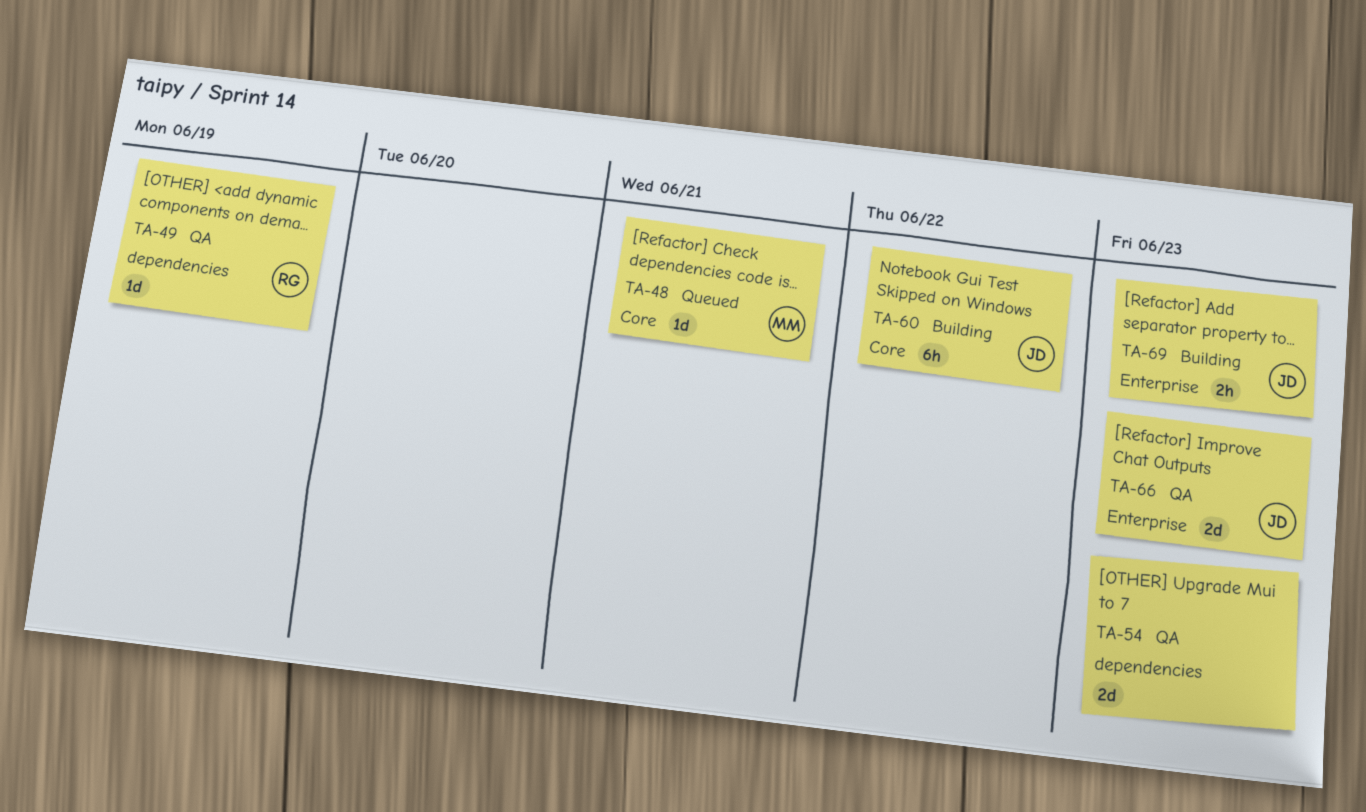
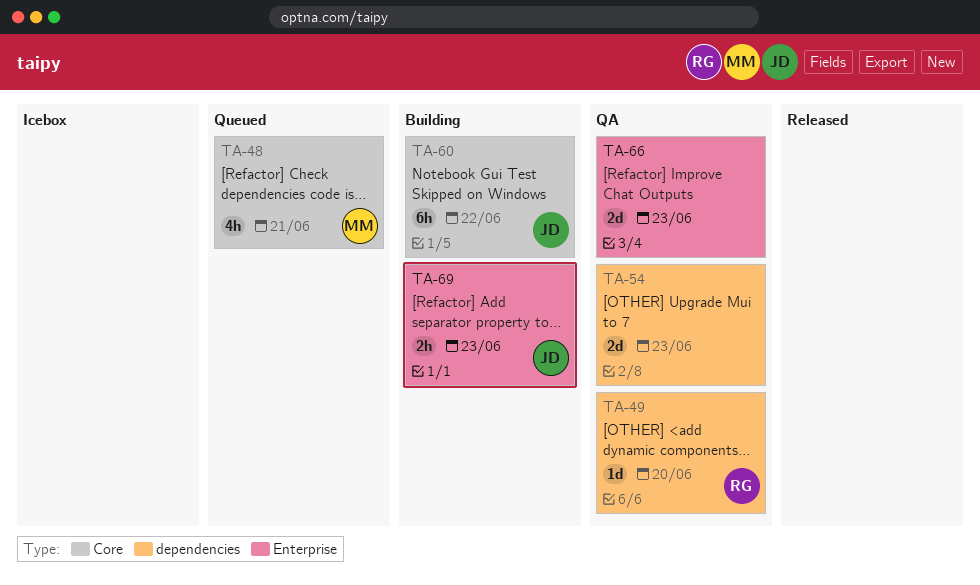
TA-48, estimate: 1d -> 4h
TA-49, due: Jun 19 -> Jun 20
TA-66, owner: JD -> none

